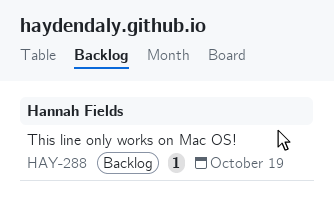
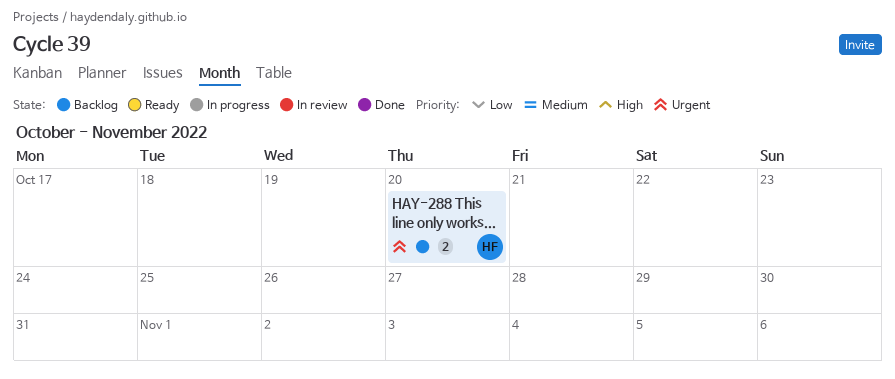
HAY-288, estimate: 1 -> 2
HAY-288, due: Oct 19 -> Oct 20

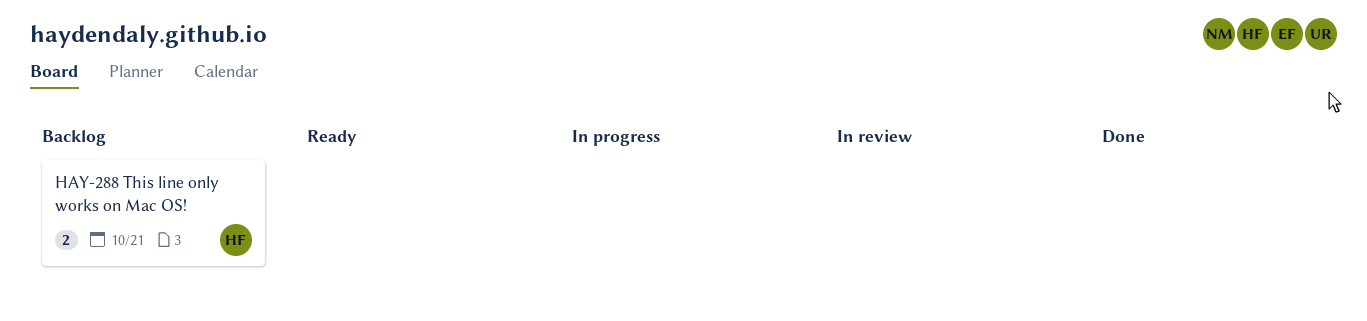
HAY-288, due: Oct 20 -> Oct 21

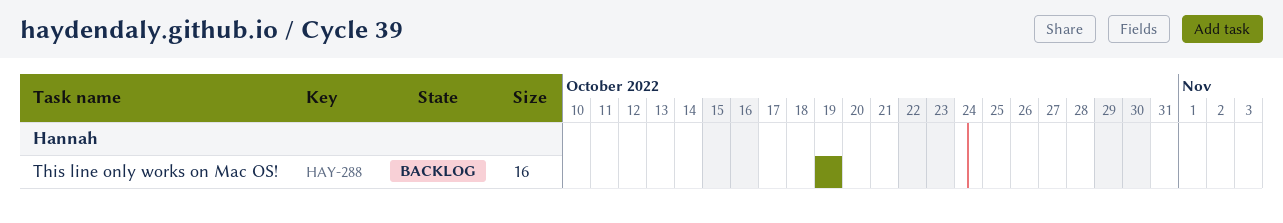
HAY-288, estimate: 2 -> 16
HAY-288, due: Oct 21 -> Oct 19

